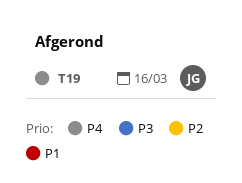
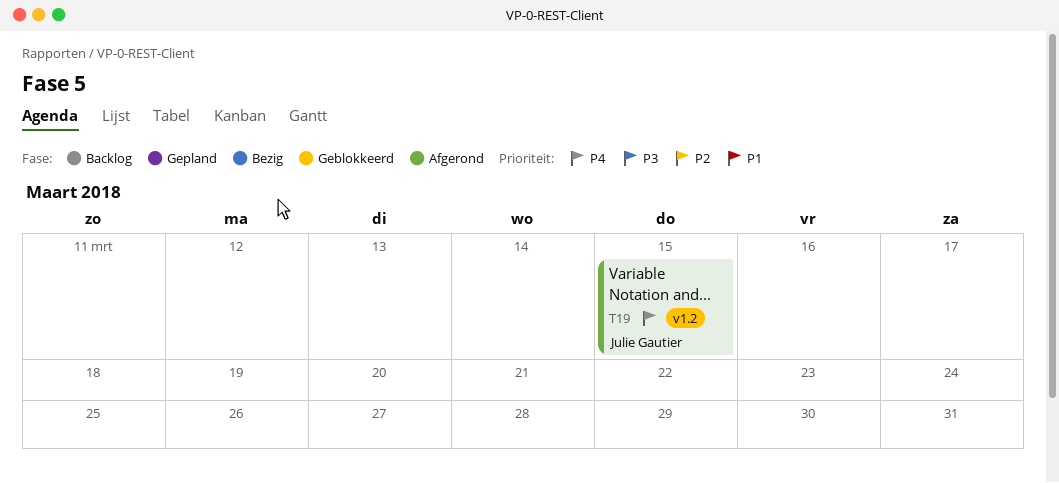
T19, due: Mar 16 -> Mar 15

